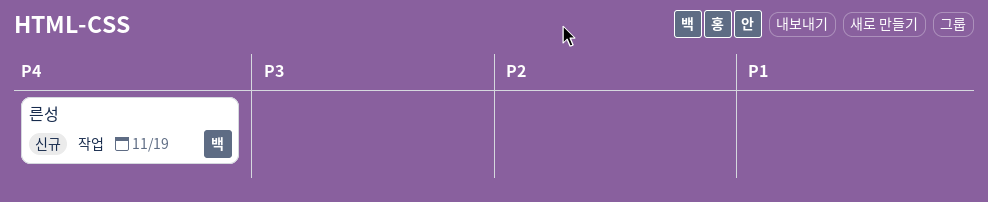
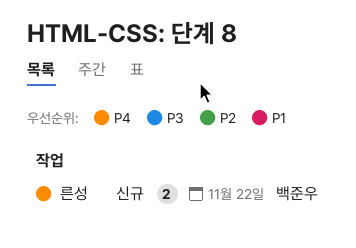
른성, due: Nov 19 -> Nov 22

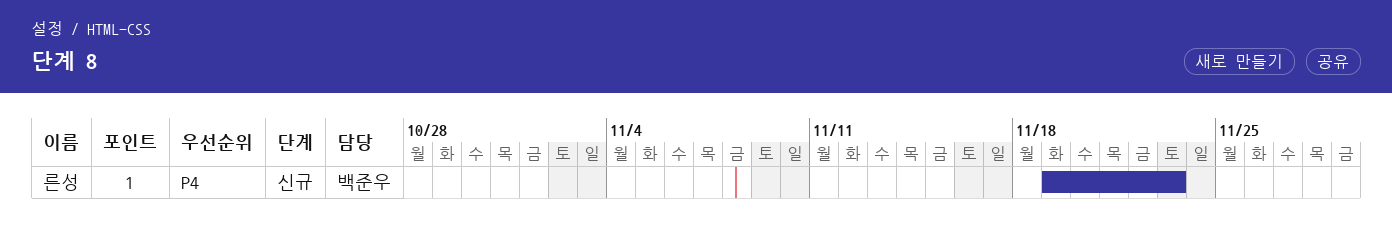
른성, estimate: 2 -> 1
른성, due: Nov 22 -> Nov 23

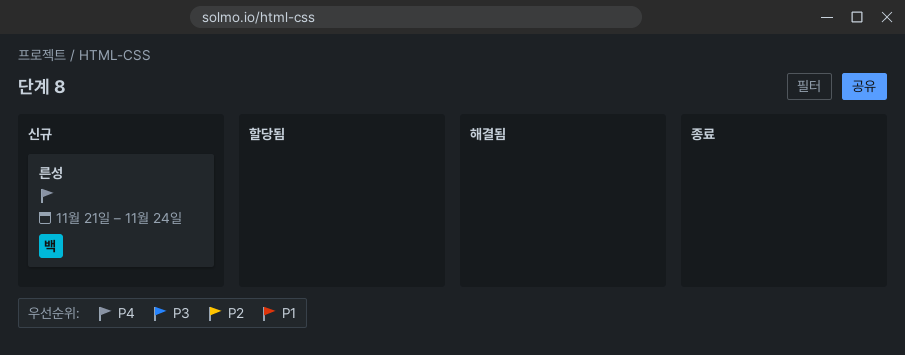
른성, start: Nov 19 -> Nov 21
른성, due: Nov 23 -> Nov 24

